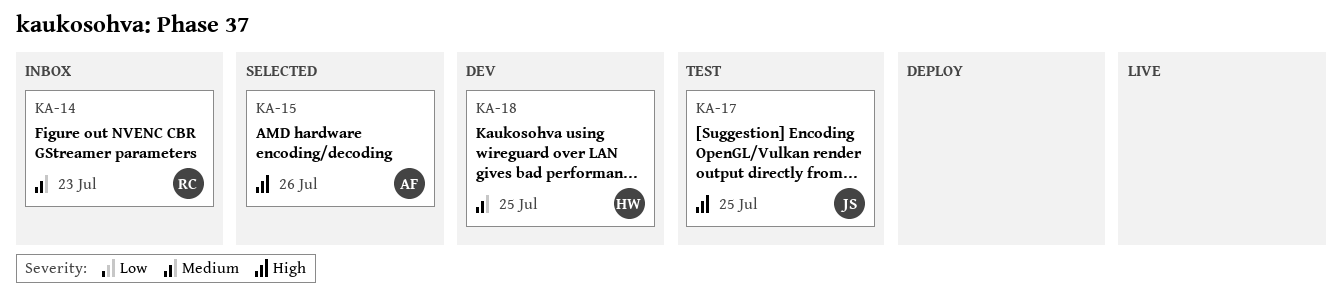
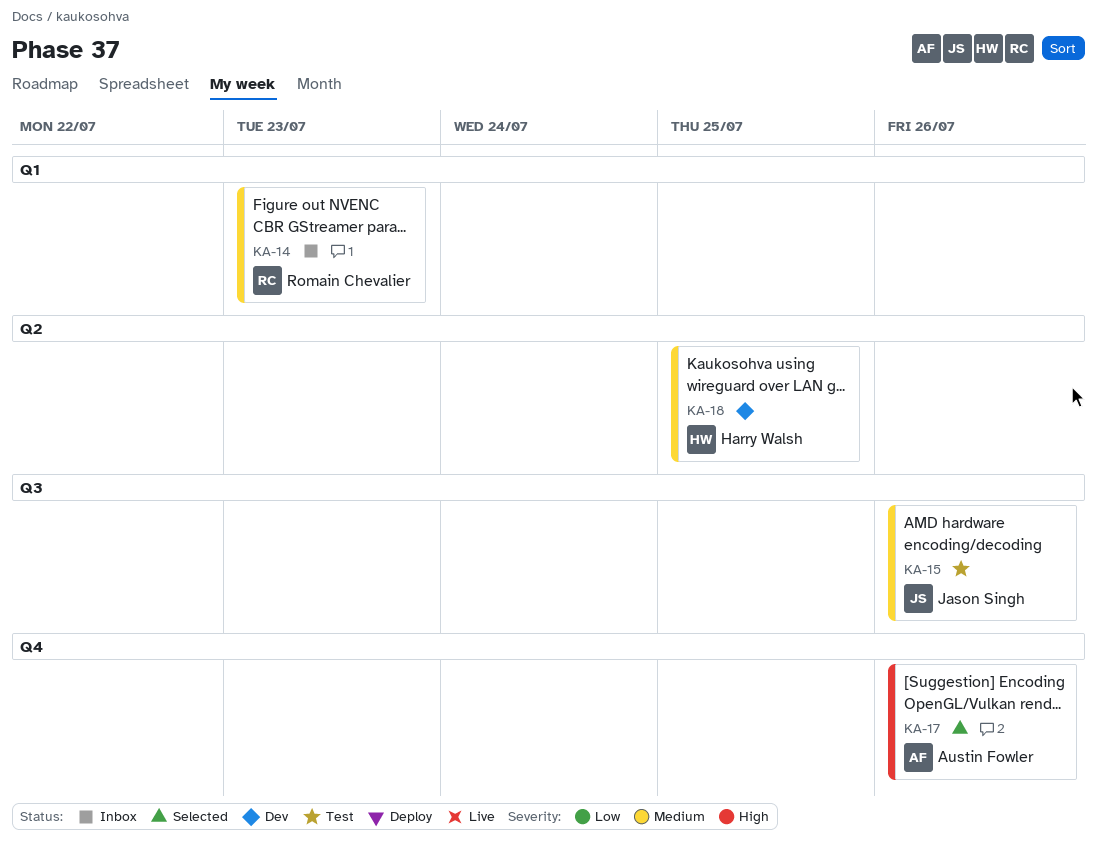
KA-15, status: Selected -> Test
KA-15, owner: Austin Fowler -> Jason Singh
KA-15, priority: High -> Medium
KA-17, status: Test -> Selected
KA-17, owner: Jason Singh -> Austin Fowler
KA-17, due: Jul 25 -> Jul 26

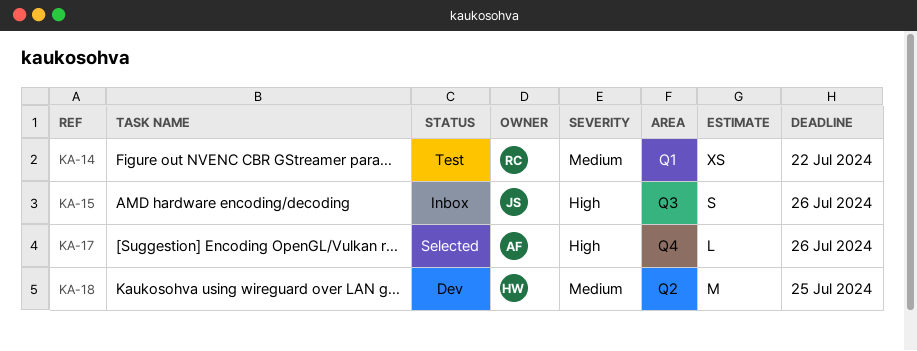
KA-14, status: Inbox -> Test
KA-14, due: Jul 23 -> Jul 22
KA-15, status: Test -> Inbox
KA-15, priority: Medium -> High

